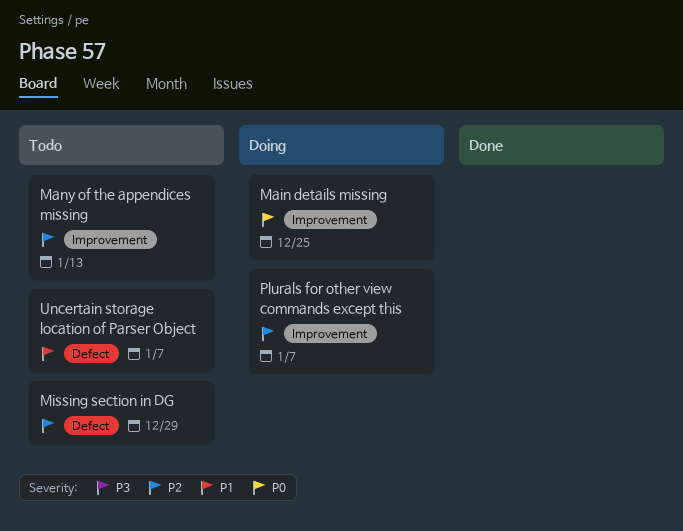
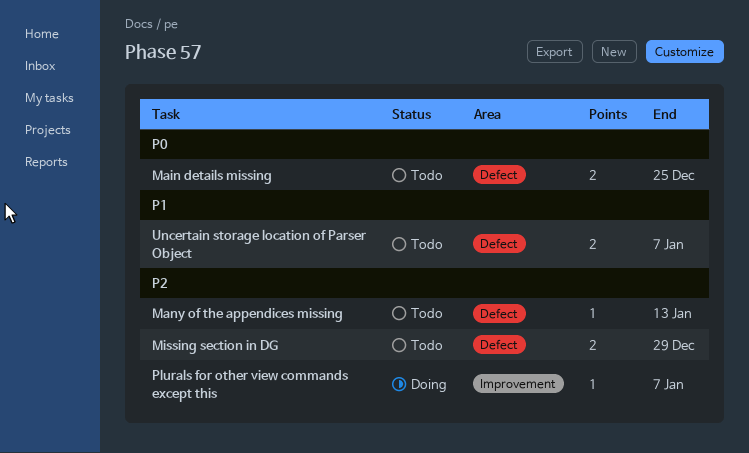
Main details missing, status: Doing -> Todo
Main details missing, label: Improvement -> Defect
Many of the appendices missing, label: Improvement -> Defect

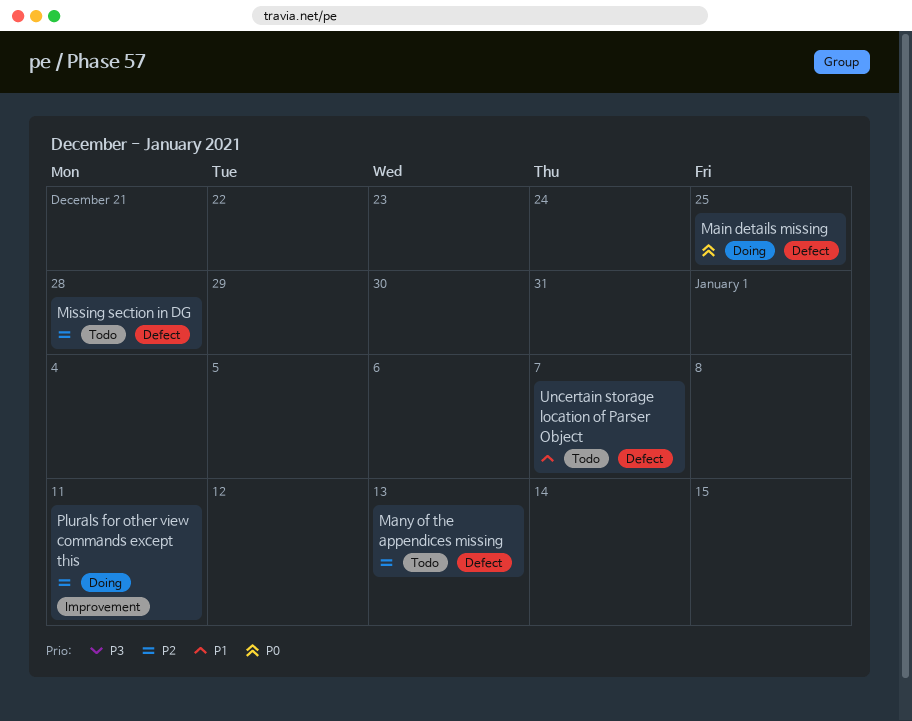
Main details missing, status: Todo -> Doing
Missing section in DG, due: Dec 29 -> Dec 28
Plurals for other view commands except this, due: Jan 7 -> Jan 11

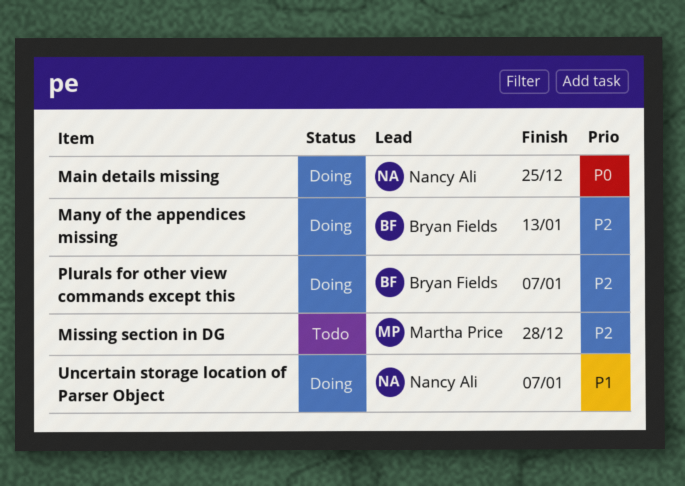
Many of the appendices missing, status: Todo -> Doing
Plurals for other view commands except this, due: Jan 11 -> Jan 7
Uncertain storage location of Parser Object, status: Todo -> Doing

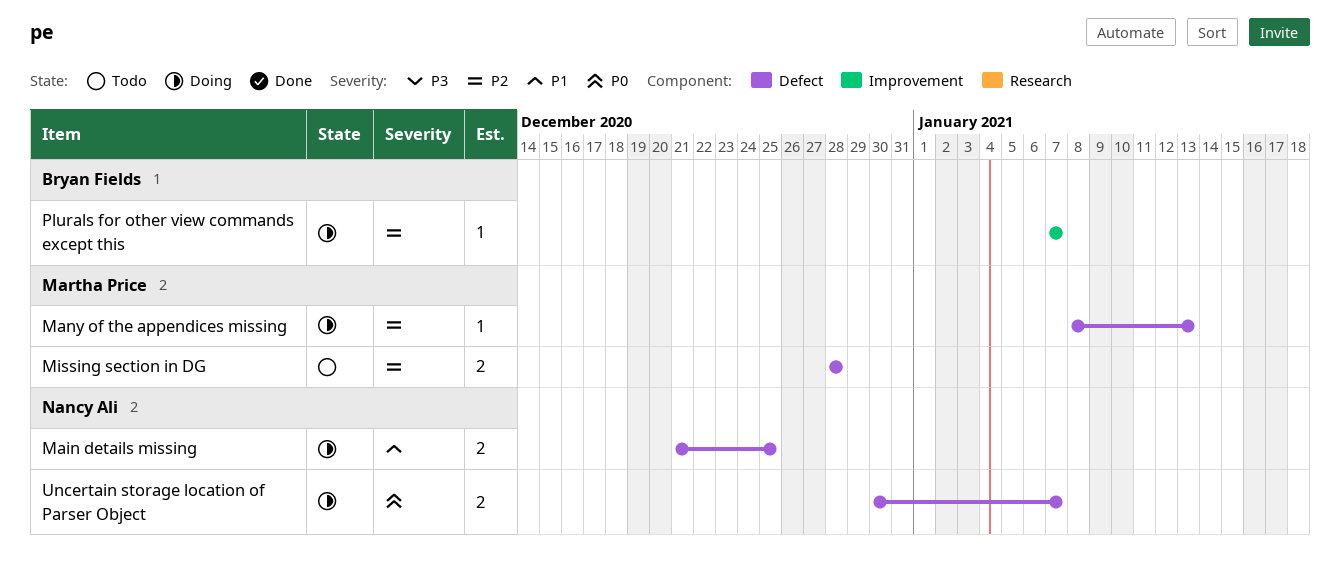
Main details missing, priority: P0 -> P1
Many of the appendices missing, owner: Bryan Fields -> Martha Price
Uncertain storage location of Parser Object, priority: P1 -> P0

